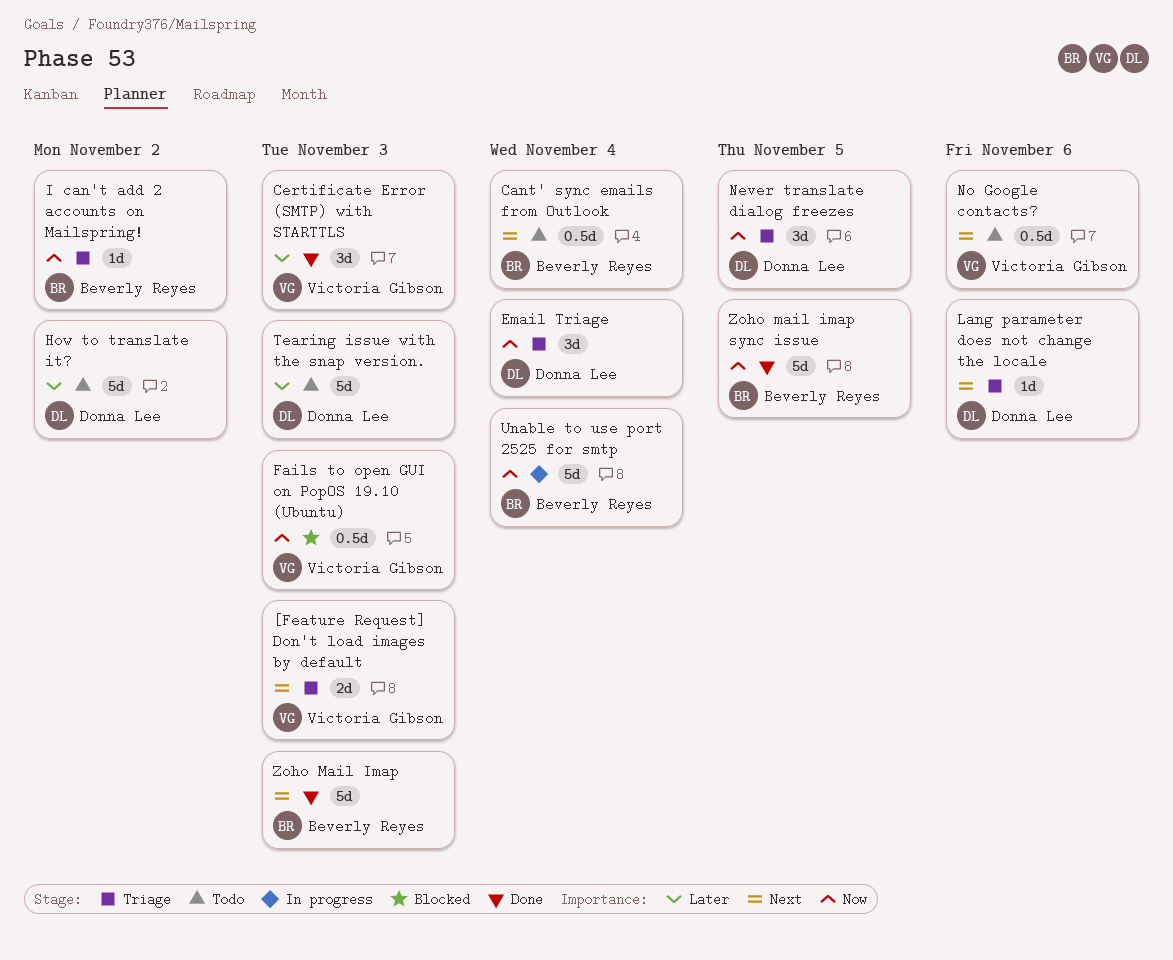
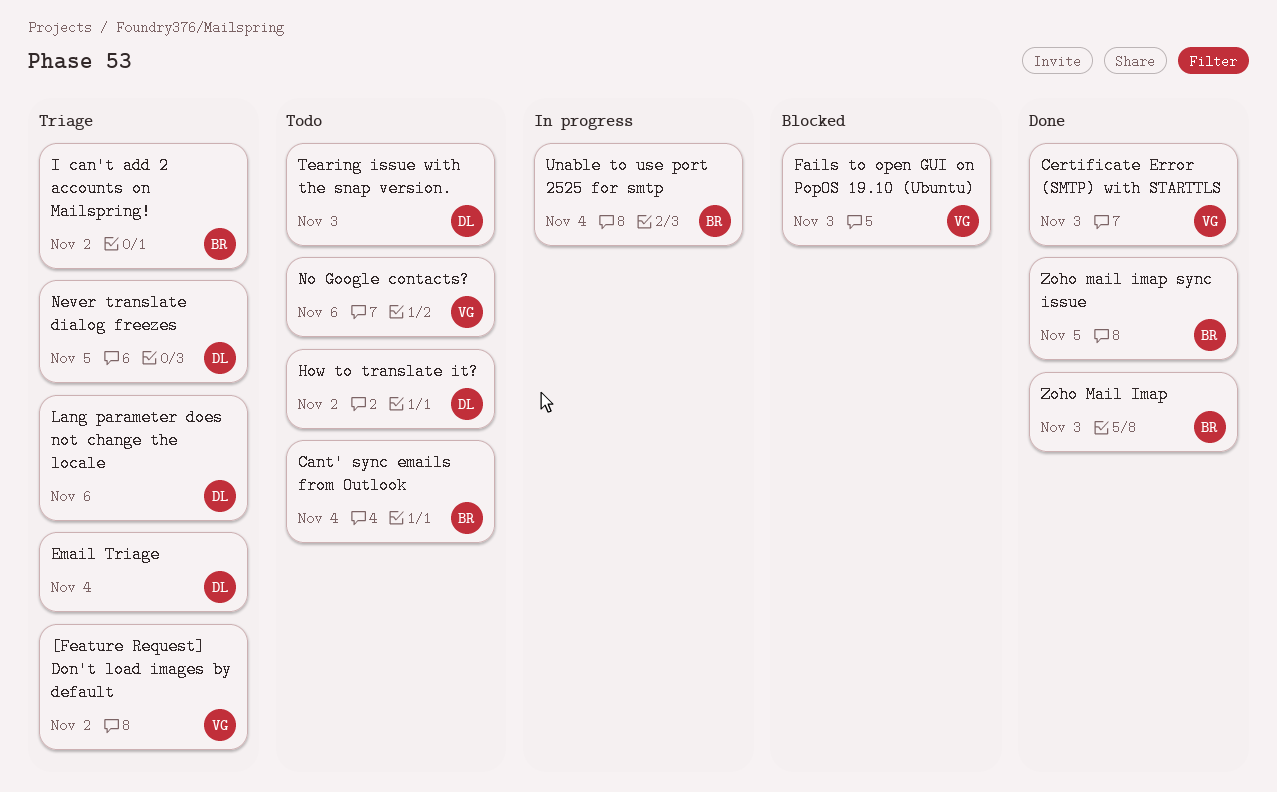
[Feature Request] Don't load images by default, due: Nov 3 -> Nov 2

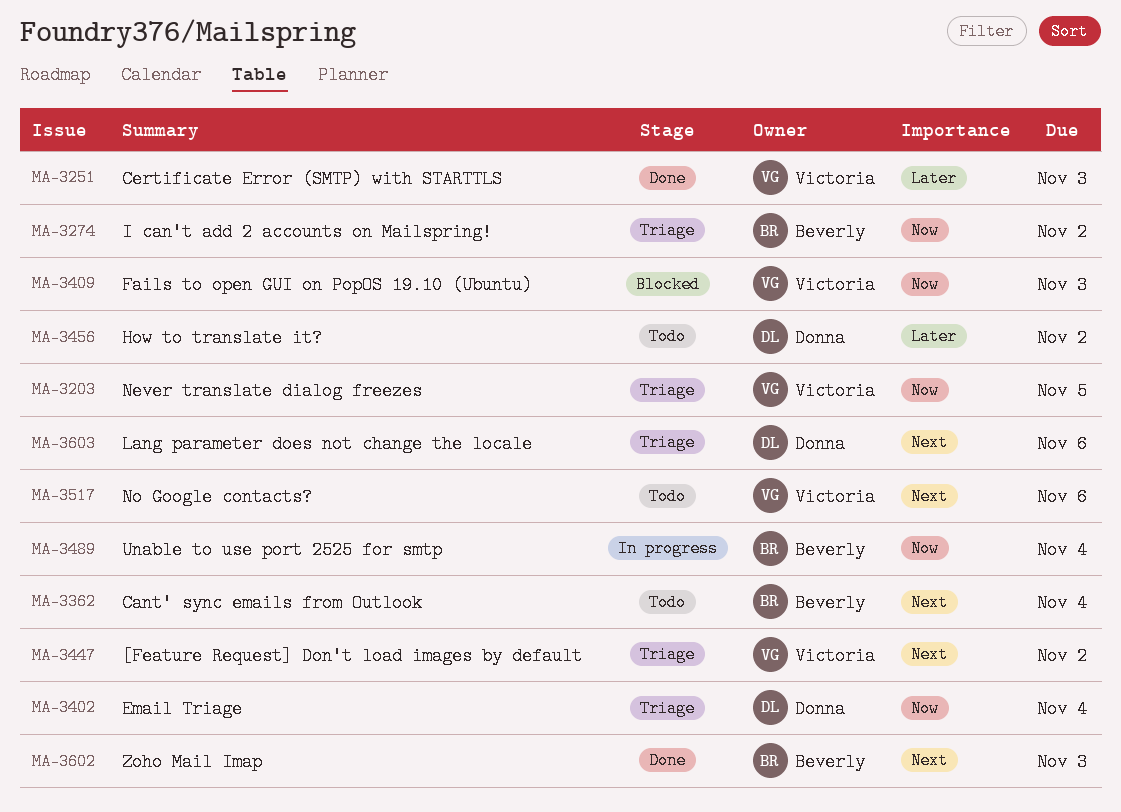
Never translate dialog freezes, owner: Donna -> Victoria
Tearing issue with the snap version.: present -> none
Zoho mail imap sync issue: present -> none

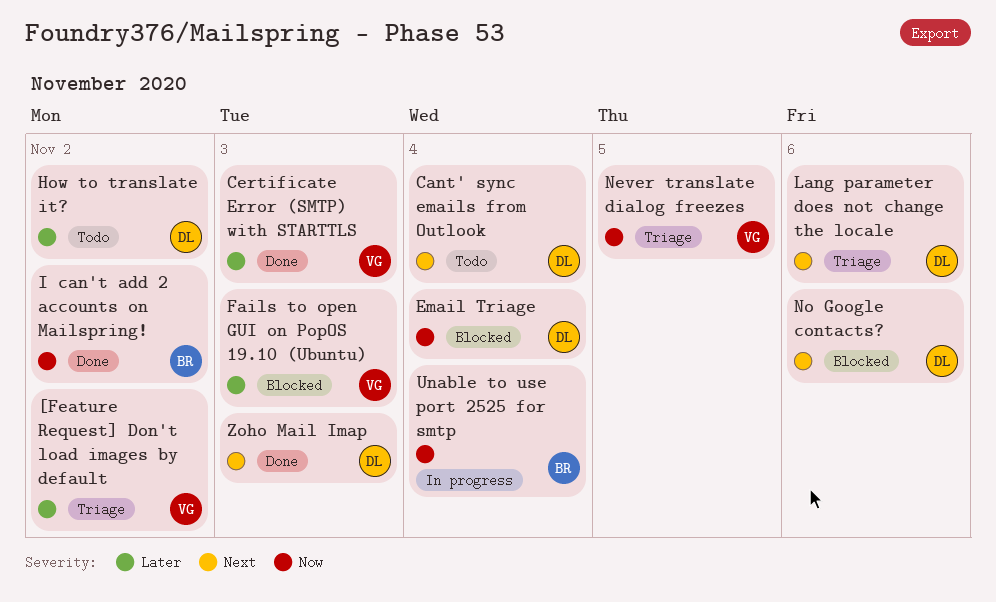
[Feature Request] Don't load images by default, priority: Next -> Later
Cant' sync emails from Outlook, owner: Beverly -> Donna
Email Triage, status: Triage -> Blocked
Fails to open GUI on PopOS 19.10 (Ubuntu), priority: Now -> Later
I can't add 2 accounts on Mailspring!, status: Triage -> Done
No Google contacts?, status: Todo -> Blocked
No Google contacts?, owner: Victoria -> Donna
Zoho Mail Imap, owner: Beverly -> Donna

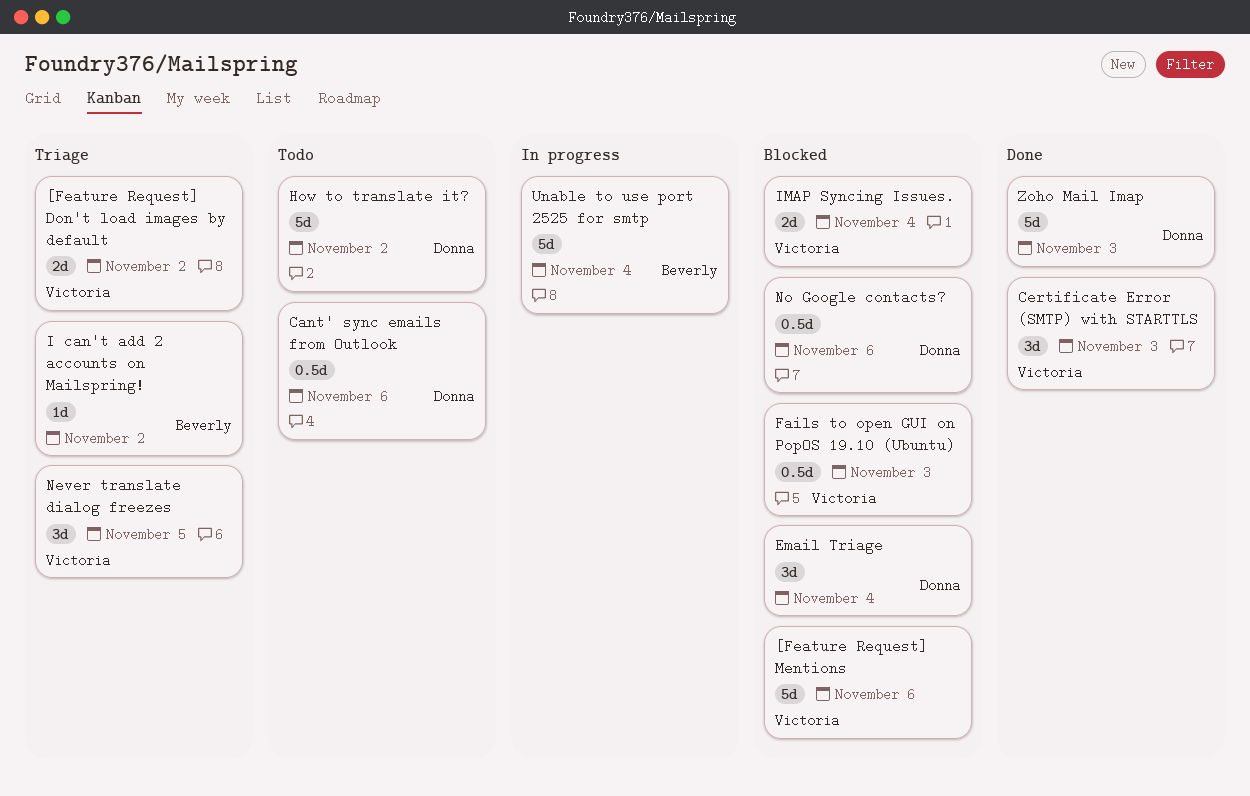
[Feature Request] Mentions: none -> present
Cant' sync emails from Outlook, due: Nov 4 -> Nov 6
I can't add 2 accounts on Mailspring!, status: Done -> Triage
IMAP Syncing Issues.: none -> present
Lang parameter does not change the locale: present -> none

